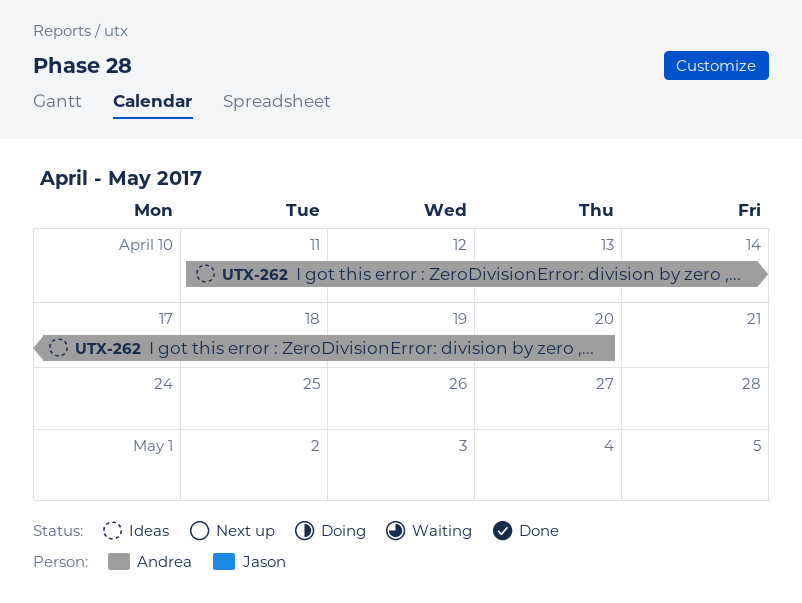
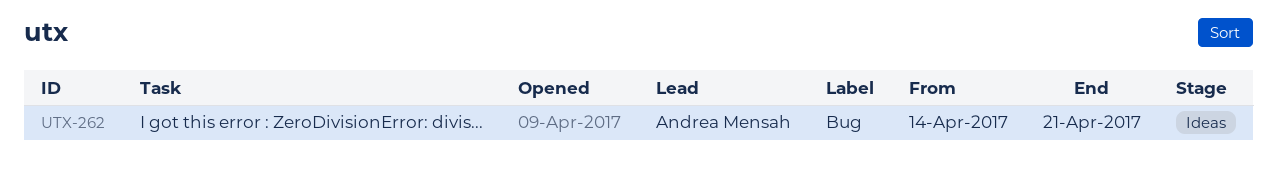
UTX-262, start: Apr 11 -> Apr 14
UTX-262, due: Apr 20 -> Apr 21

